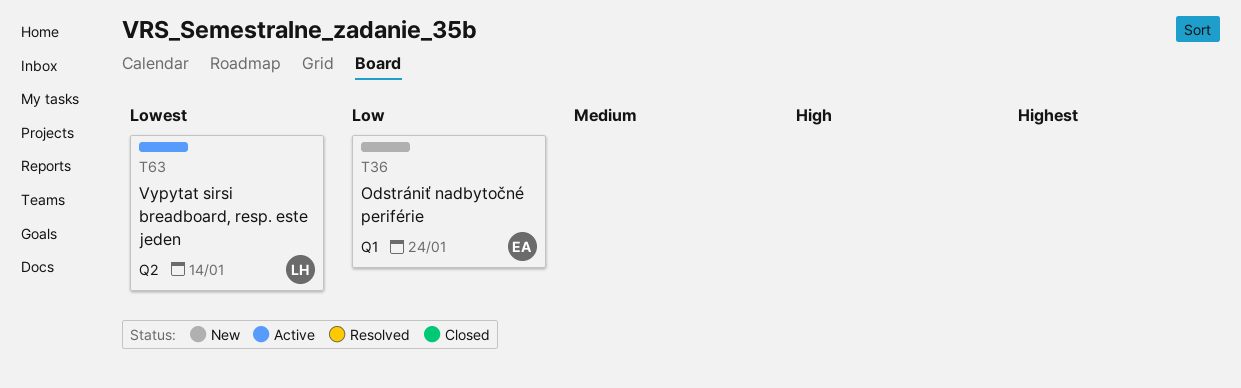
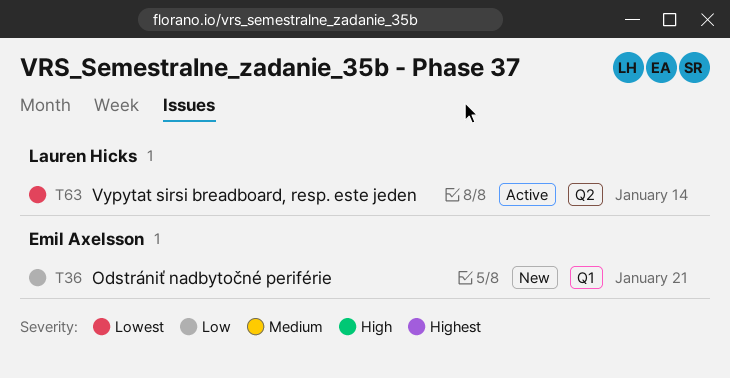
T36, due: Jan 24 -> Jan 21

